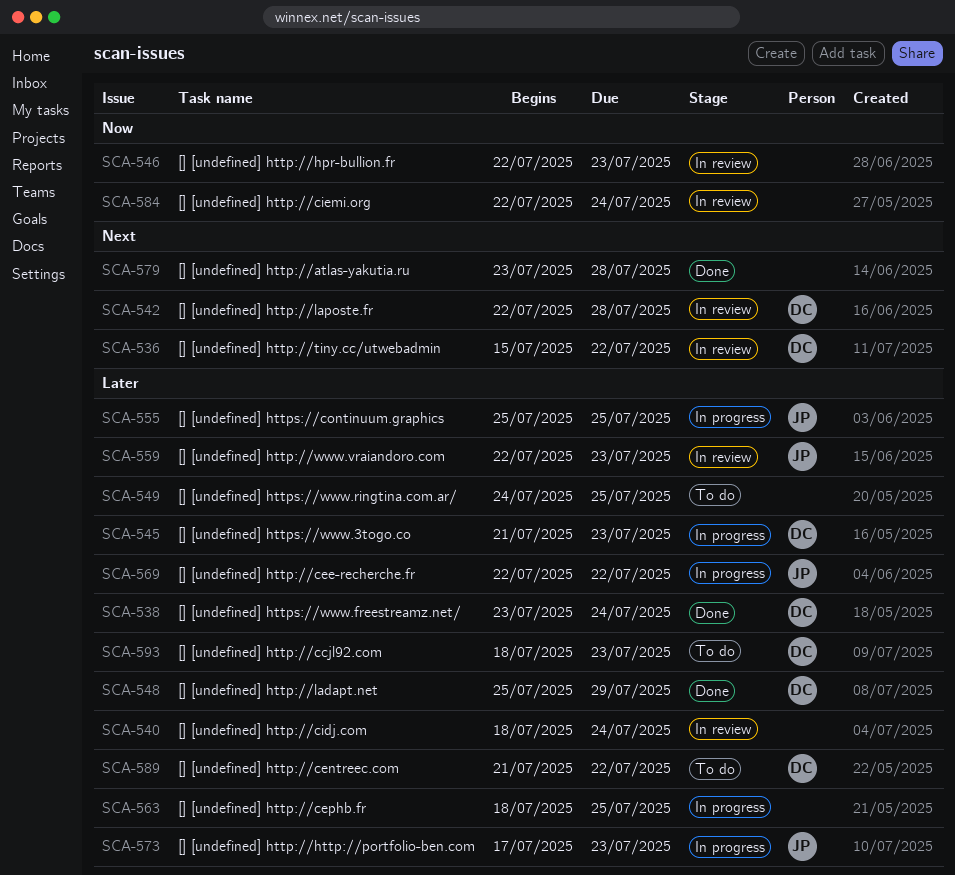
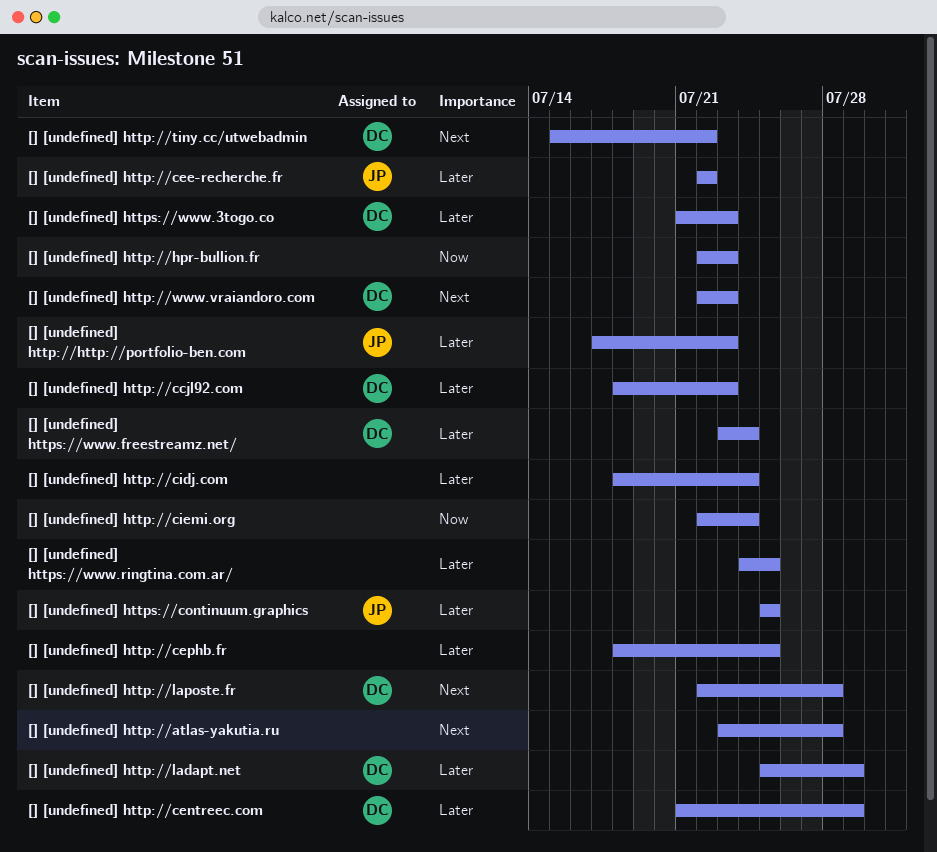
[] [undefined] http://centreec.com, due: Jul 22 -> Jul 29
[] [undefined] http://www.vraiandoro.com, owner: JP -> DC
[] [undefined] http://www.vraiandoro.com, priority: Later -> Next

